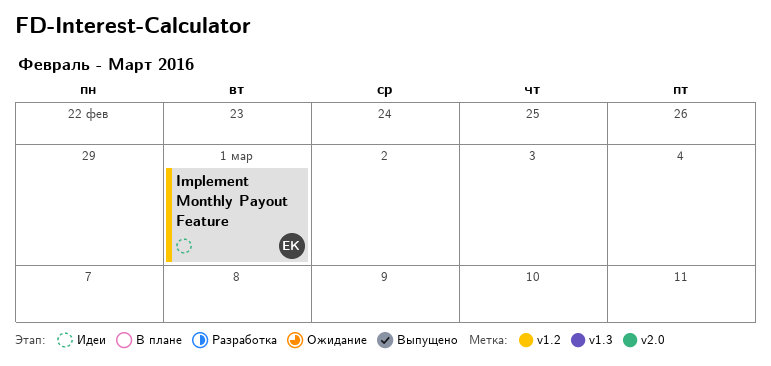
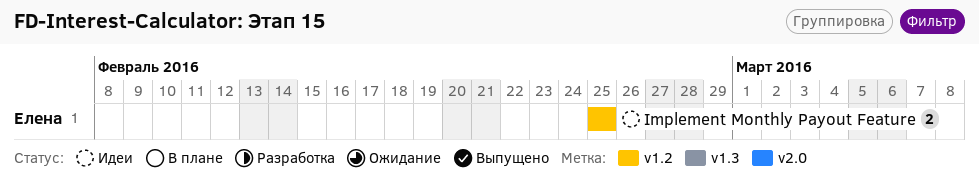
Implement Monthly Payout Feature, due: Mar 1 -> Feb 25

